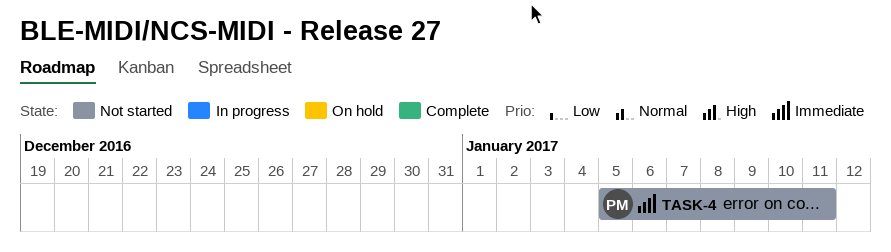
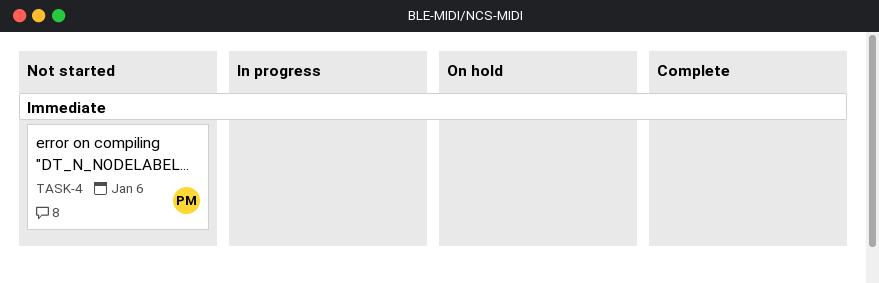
TASK-4, due: Jan 11 -> Jan 6

